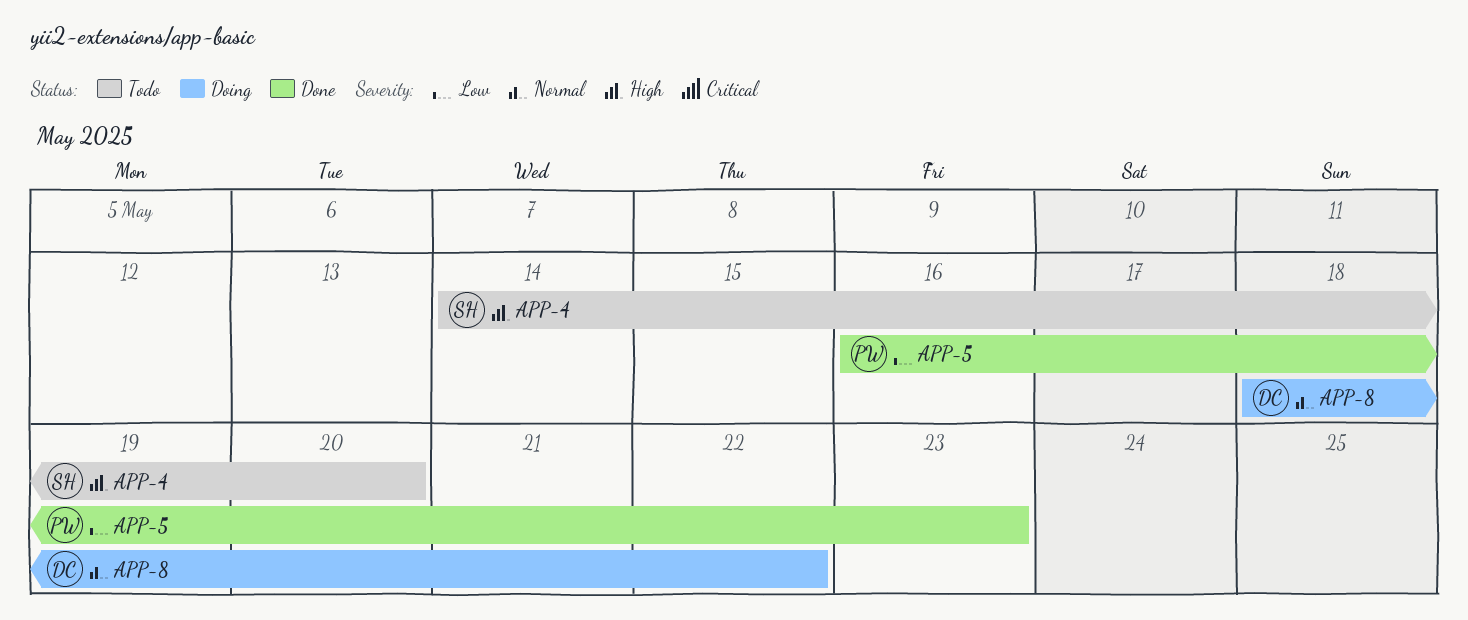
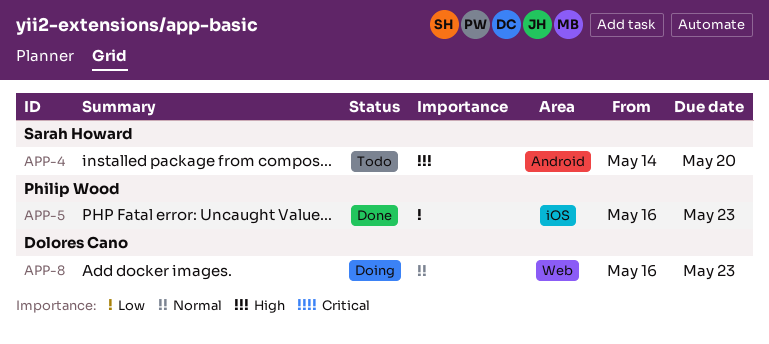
APP-8, start: May 18 -> May 16
APP-8, due: May 22 -> May 23

